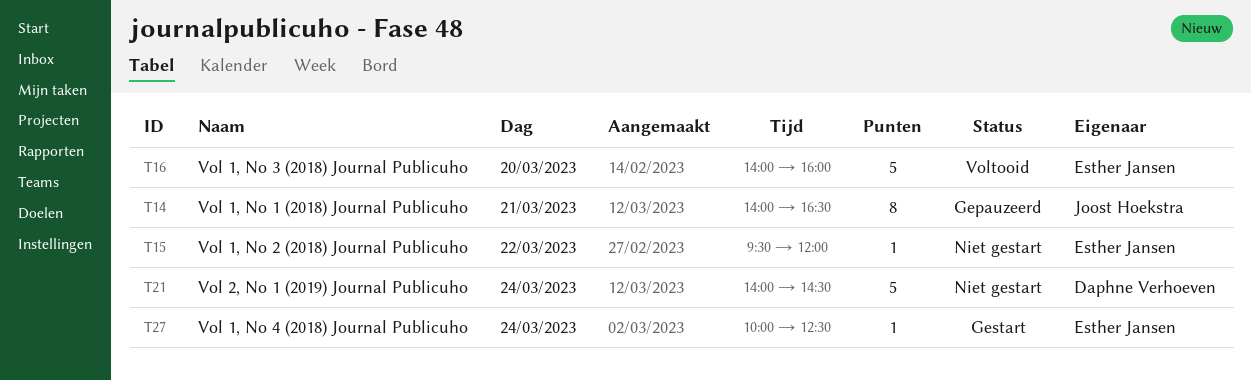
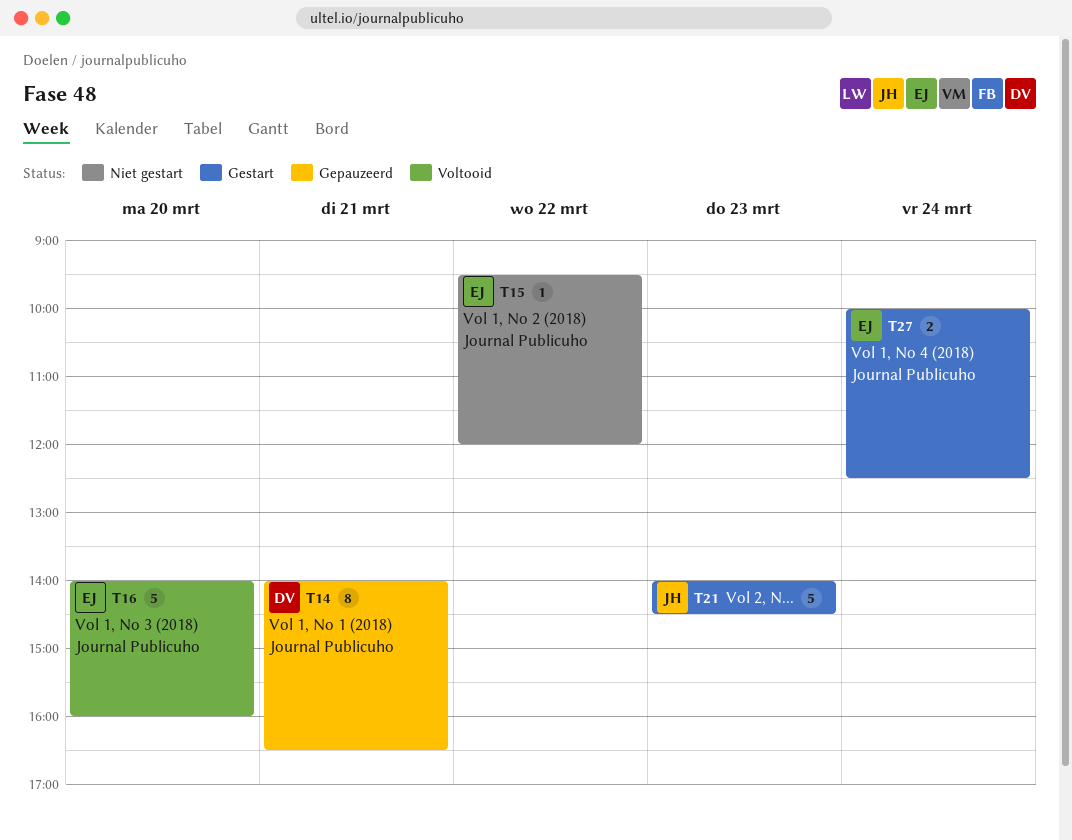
T14, owner: Joost Hoekstra -> Daphne Verhoeven
T21, status: Niet gestart -> Gestart
T21, owner: Daphne Verhoeven -> Joost Hoekstra
T21, day: Mar 24 -> Mar 23
T27, estimate: 1 -> 2

